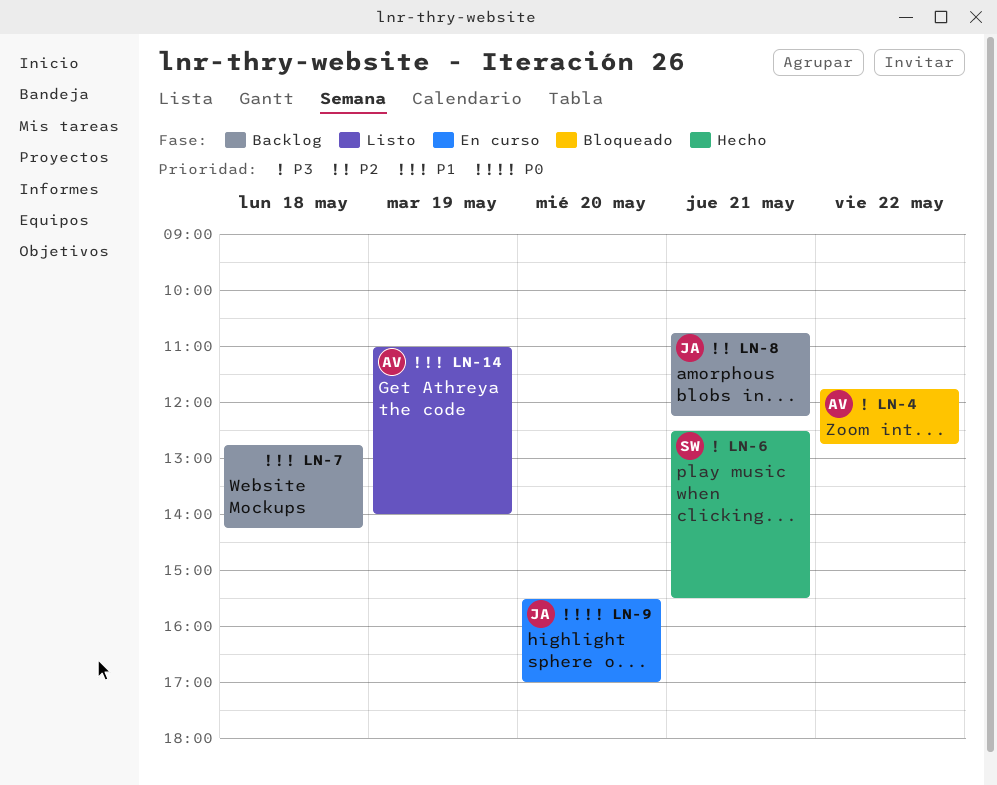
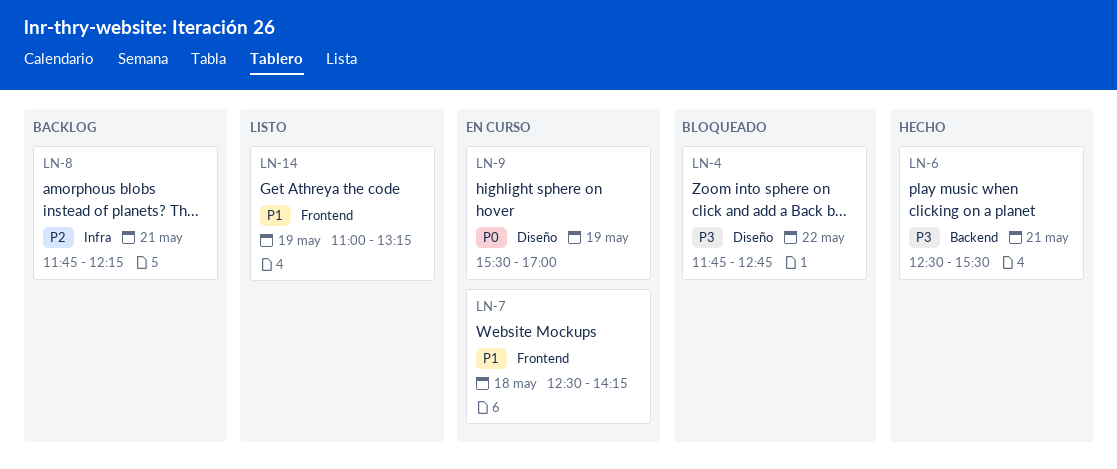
LN-7, status: Backlog -> En curso
LN-7, begins: 12:45 -> 12:30
LN-8, begins: 10:45 -> 11:45
LN-9, day: May 20 -> May 19
LN-14, ends: 14:00 -> 13:15

